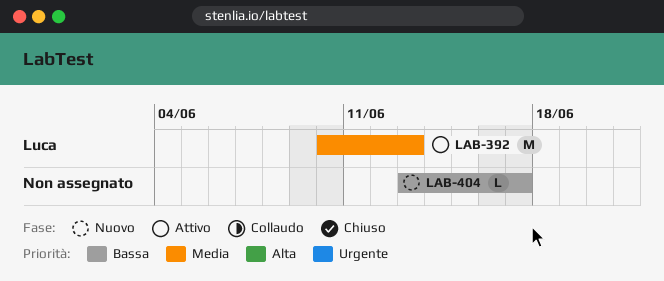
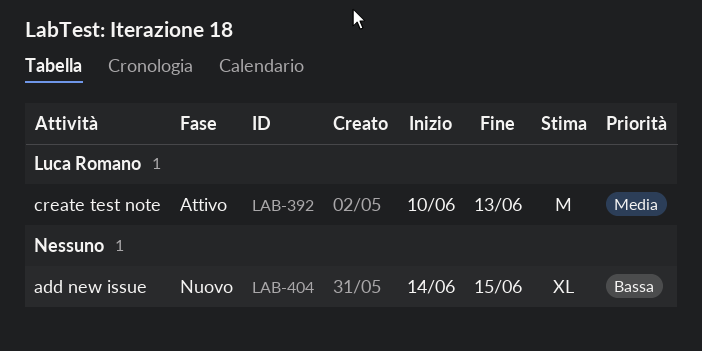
LAB-404, estimate: L -> XL
LAB-404, start: Jun 13 -> Jun 14
LAB-404, due: Jun 17 -> Jun 15

